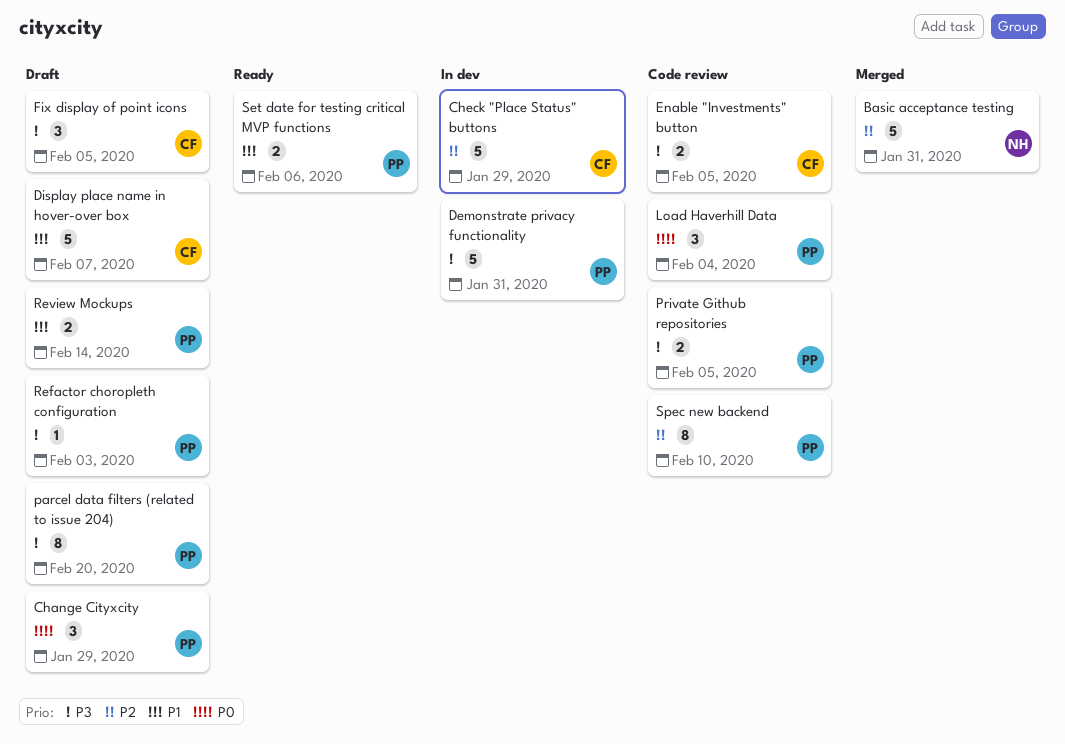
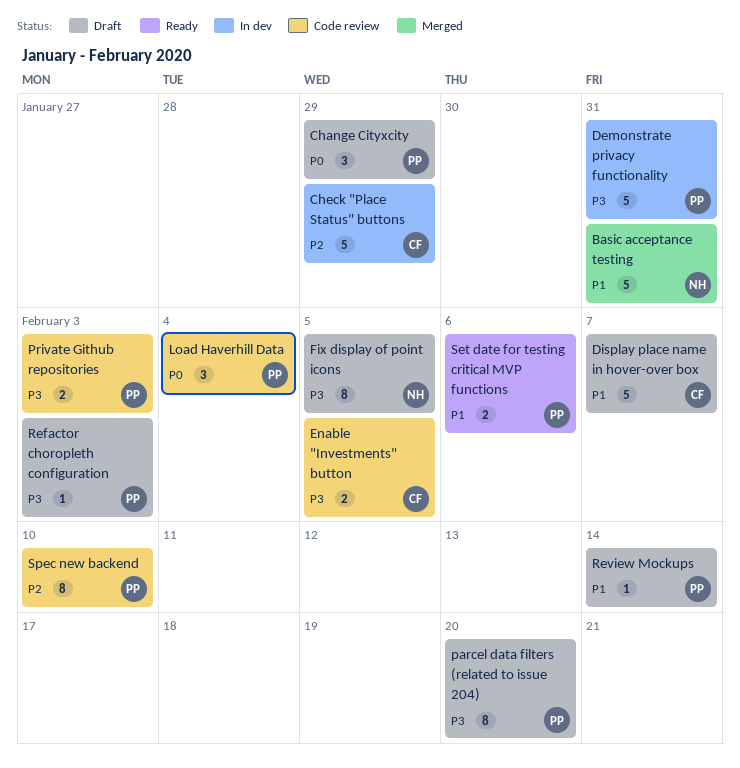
Basic acceptance testing, priority: P2 -> P1
Fix display of point icons, owner: CF -> NH
Fix display of point icons, estimate: 3 -> 8
Private Github repositories, due: Feb 5 -> Feb 3
Review Mockups, estimate: 2 -> 1

